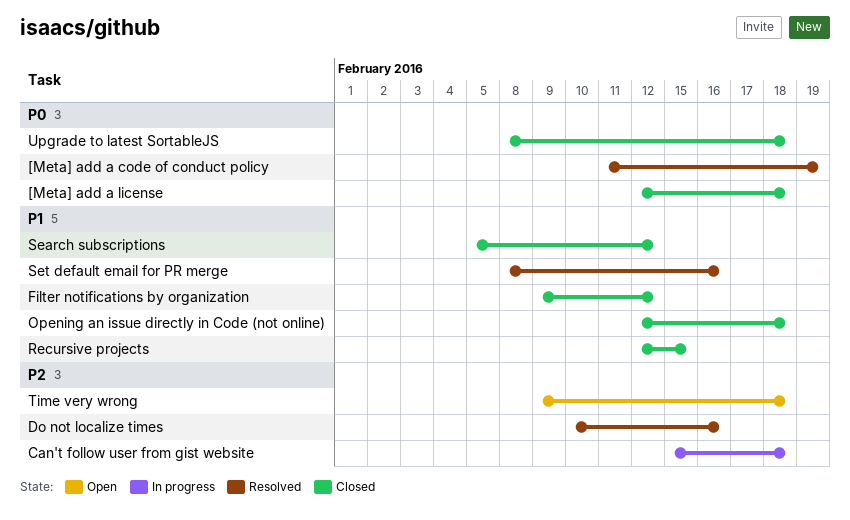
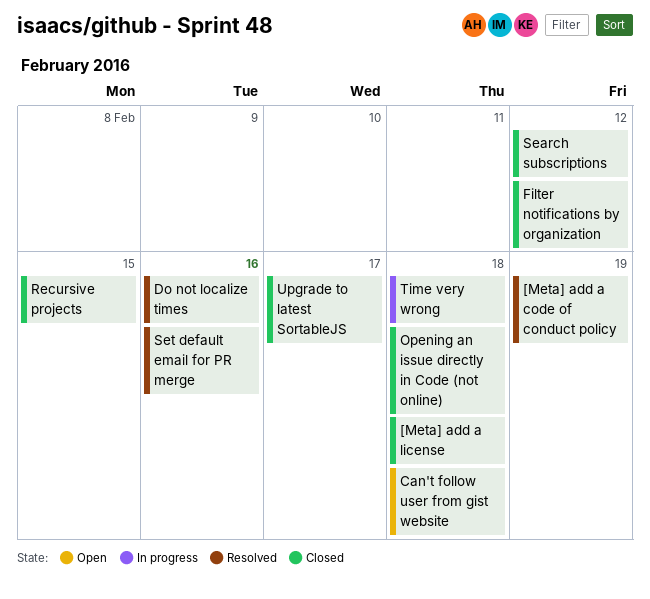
Can't follow user from gist website, status: In progress -> Open
Time very wrong, status: Open -> In progress
Upgrade to latest SortableJS, due: Feb 18 -> Feb 17

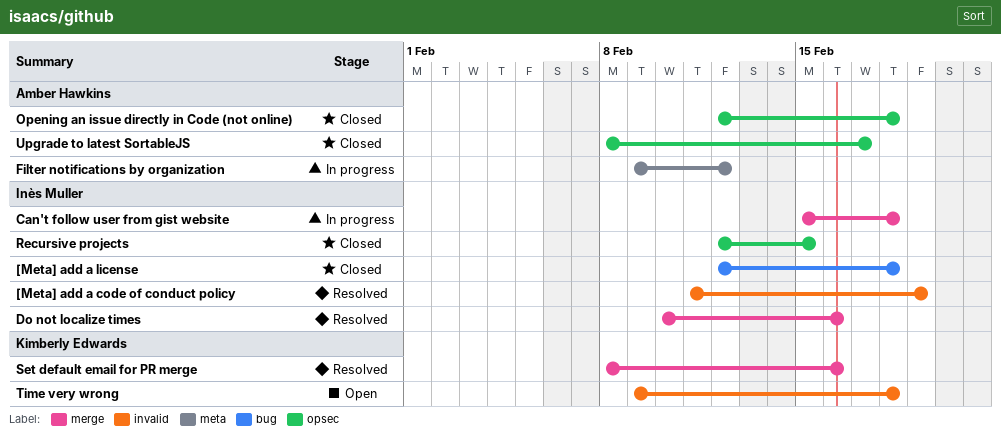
Can't follow user from gist website, status: Open -> In progress
Filter notifications by organization, status: Closed -> In progress
Search subscriptions: present -> none
Time very wrong, status: In progress -> Open

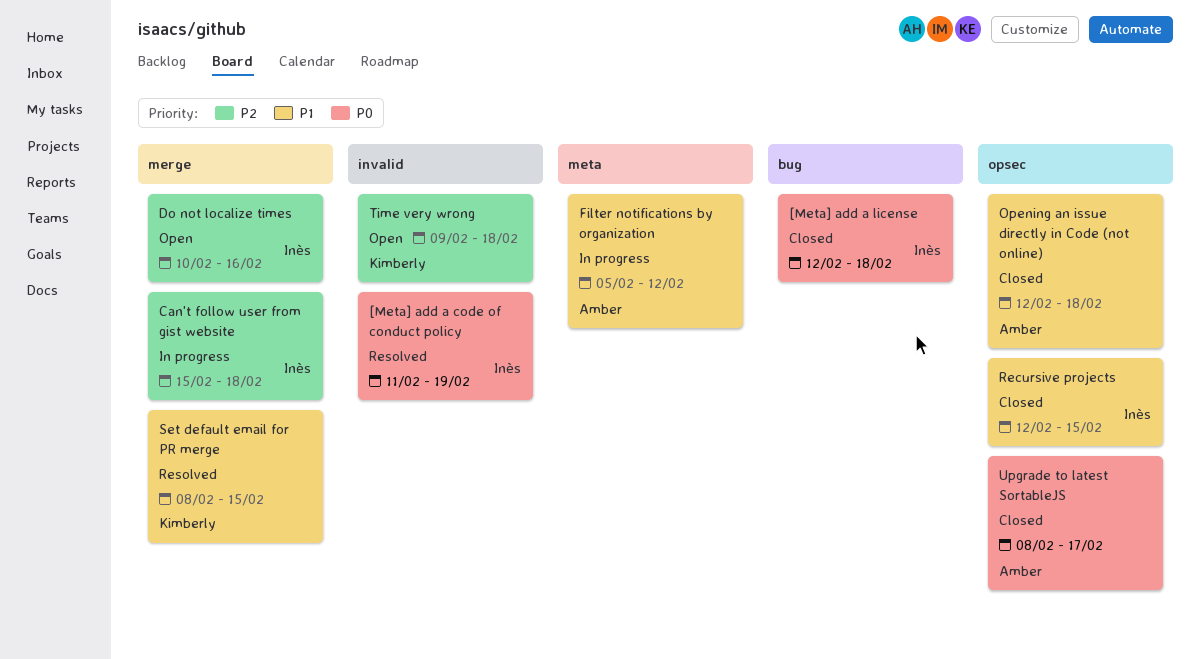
Do not localize times, status: Resolved -> Open
Filter notifications by organization, start: Feb 9 -> Feb 5
Set default email for PR merge, due: Feb 16 -> Feb 15

